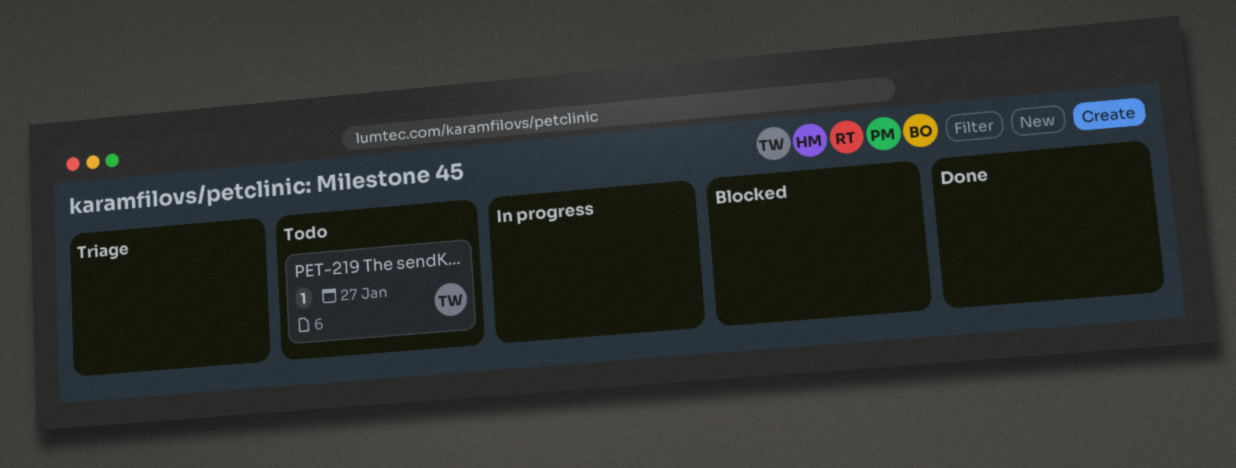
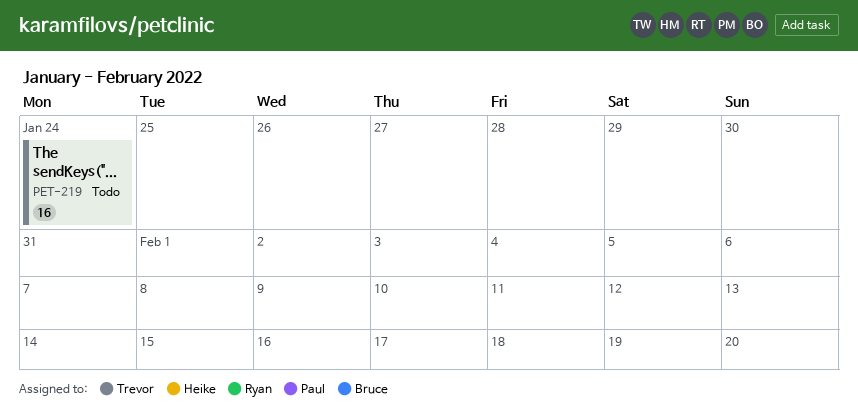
PET-219, estimate: 1 -> 16
PET-219, due: Jan 27 -> Jan 24

